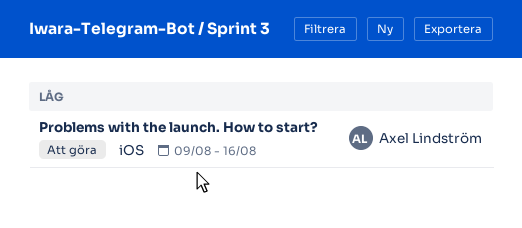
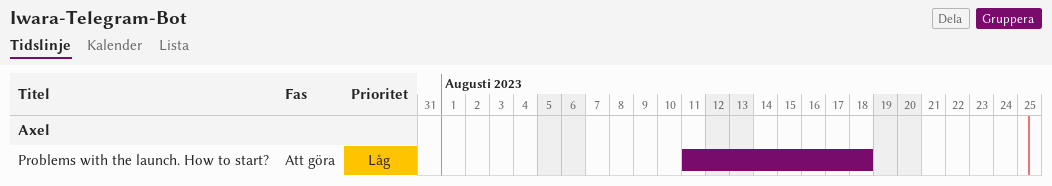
Problems with the launch. How to start?, start: Aug 9 -> Aug 11
Problems with the launch. How to start?, due: Aug 16 -> Aug 18

